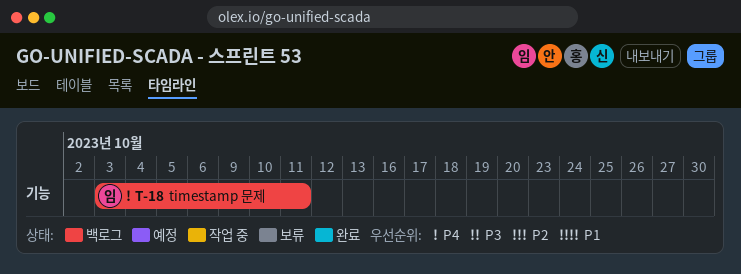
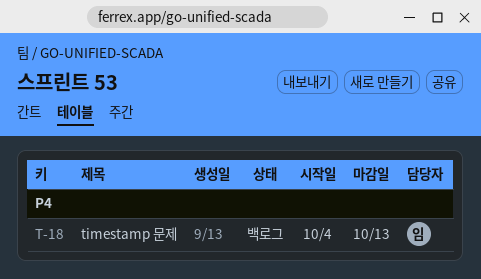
T-18, start: Oct 3 -> Oct 4
T-18, due: Oct 11 -> Oct 13

